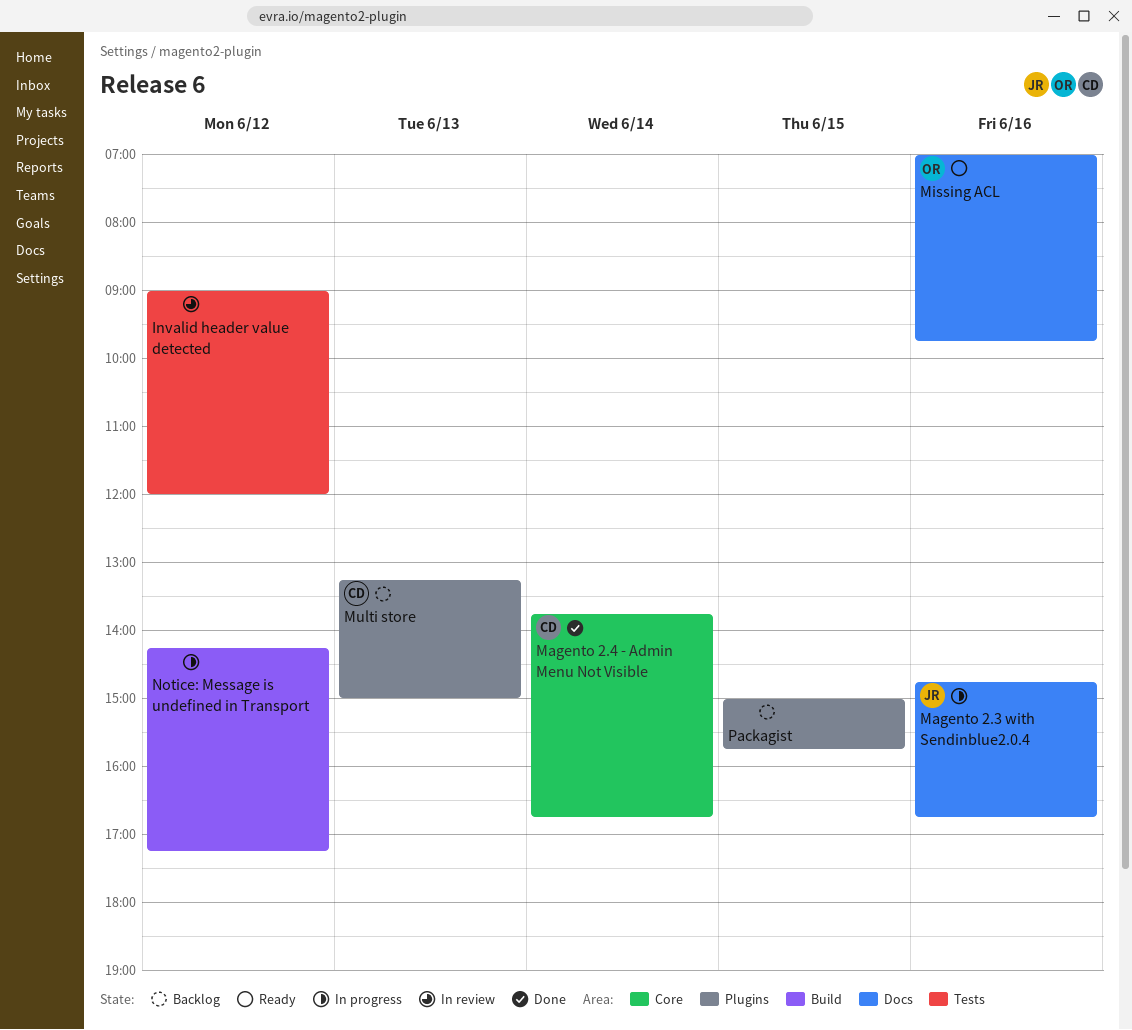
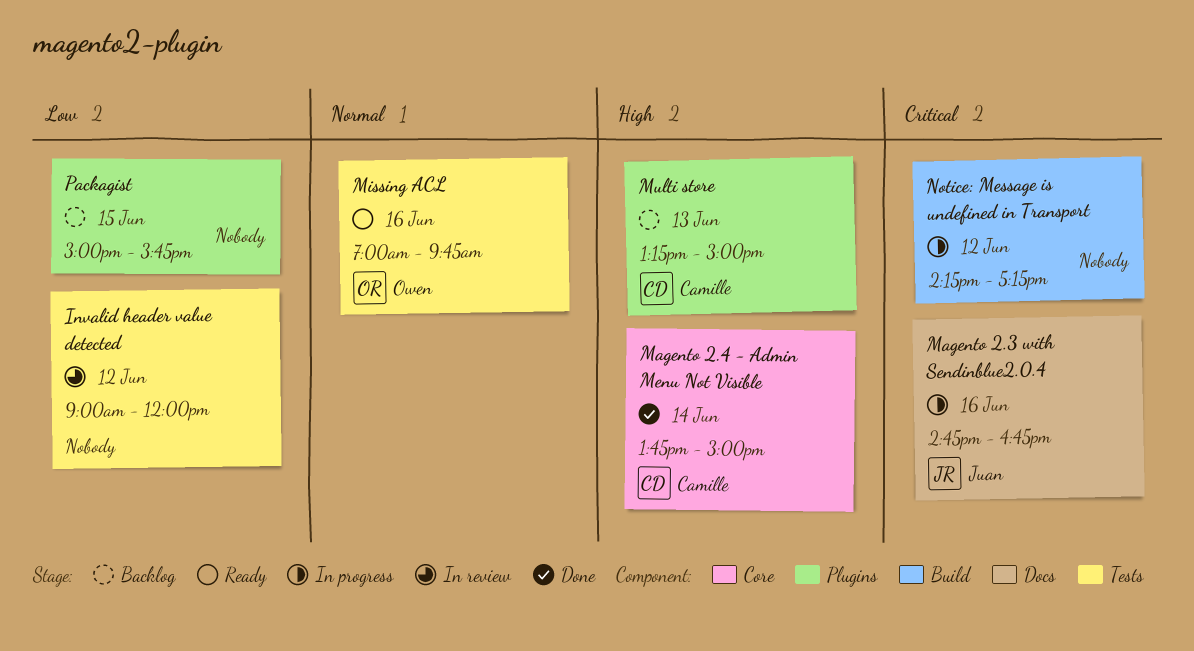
Magento 2.4 - Admin Menu Not Visible, ends: 16:45 -> 15:00
Missing ACL, label: Docs -> Tests

